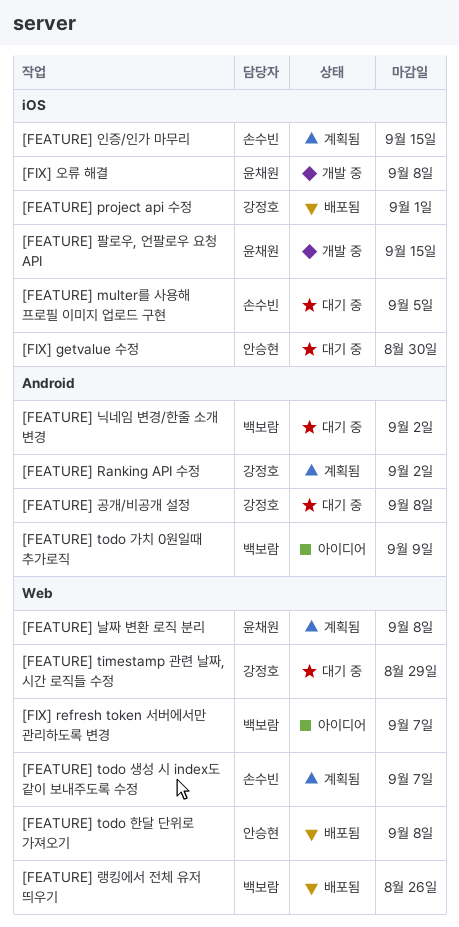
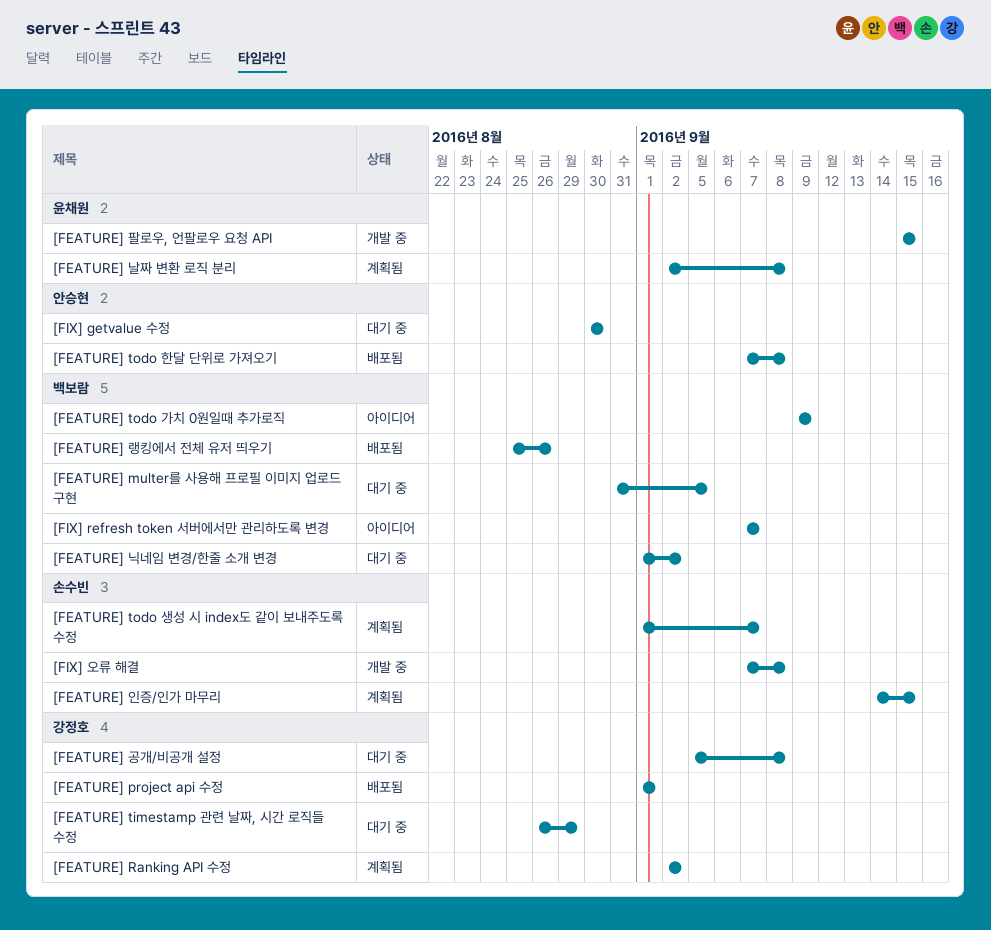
[FEATURE] multer를 사용해 프로필 이미지 업로드 구현, owner: 손수빈 -> 백보람
[FIX] 오류 해결, owner: 윤채원 -> 손수빈

